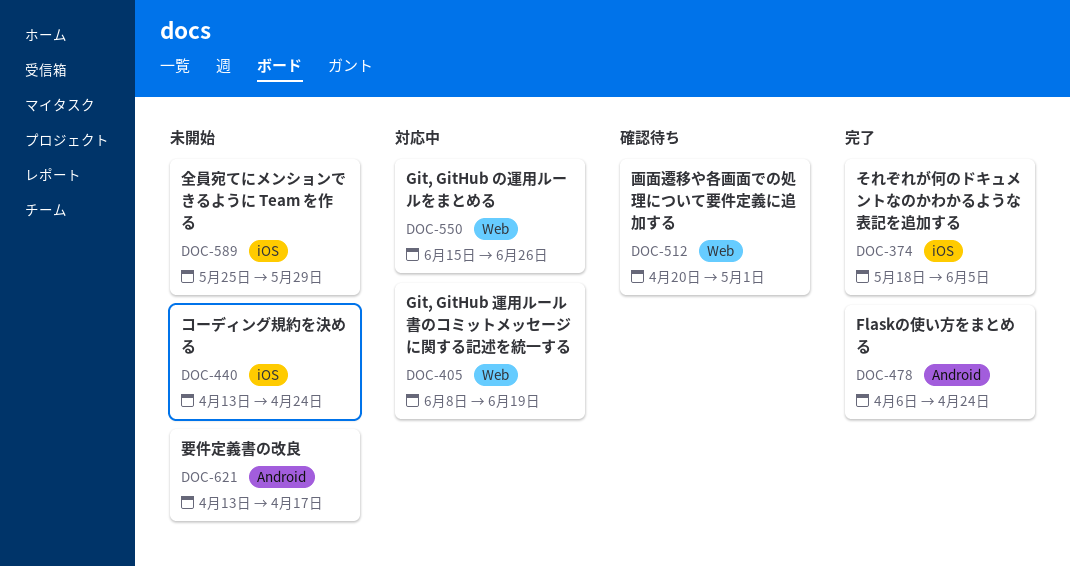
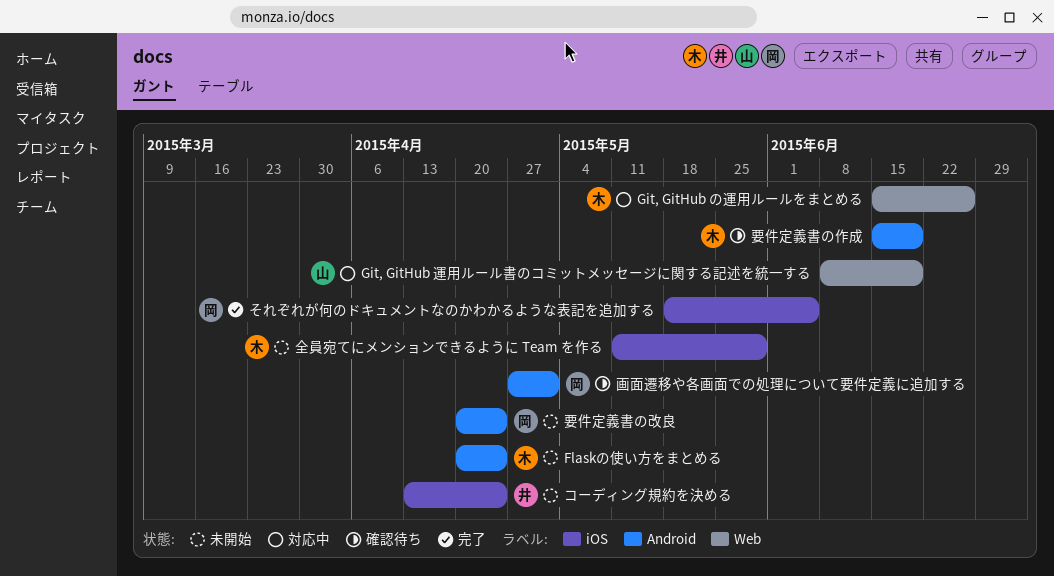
Flaskの使い方をまとめる, status: 完了 -> 未開始
Flaskの使い方をまとめる, start: Apr 6 -> Apr 20
全員宛てにメンションできるように Team を作る, start: May 25 -> May 11
画面遷移や各画面での処理について要件定義に追加する, label: Web -> Android
画面遷移や各画面での処理について要件定義に追加する, start: Apr 20 -> Apr 27
要件定義書の作成: none -> present
要件定義書の改良, start: Apr 13 -> Apr 20
要件定義書の改良, due: Apr 17 -> Apr 24

